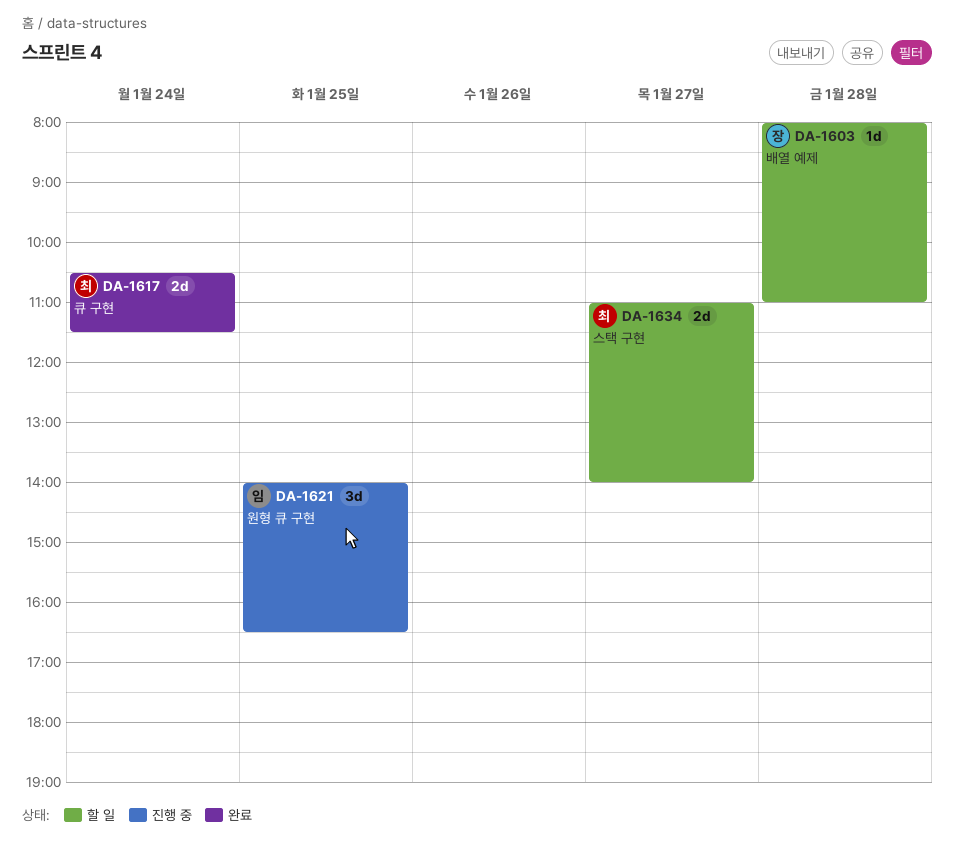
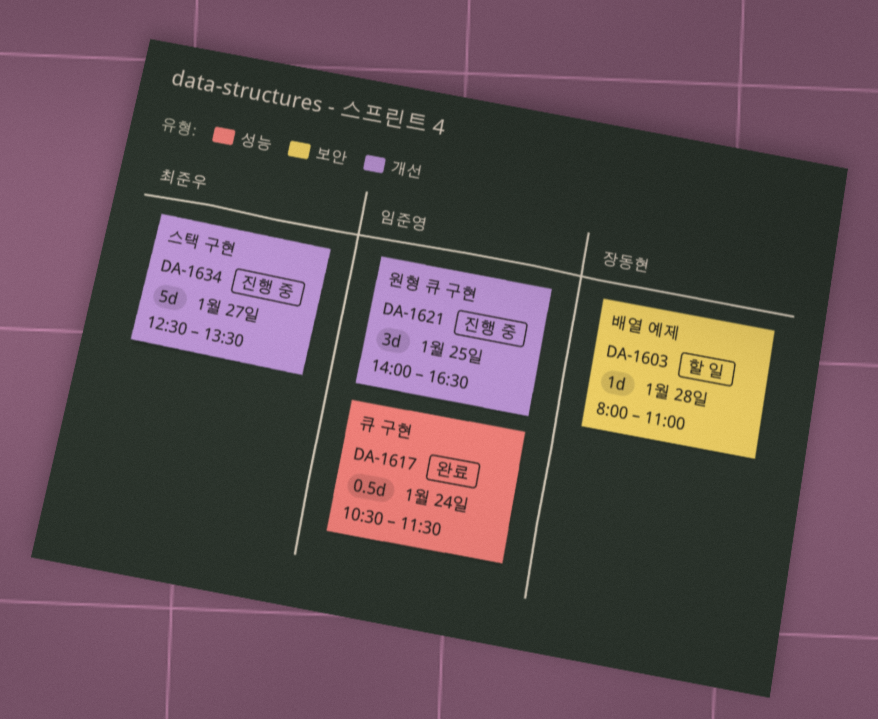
DA-1617, owner: 최준우 -> 임준영
DA-1617, estimate: 2d -> 0.5d
DA-1634, status: 할 일 -> 진행 중
DA-1634, estimate: 2d -> 5d
DA-1634, begins: 11:00 -> 12:30
DA-1634, ends: 14:00 -> 13:30

